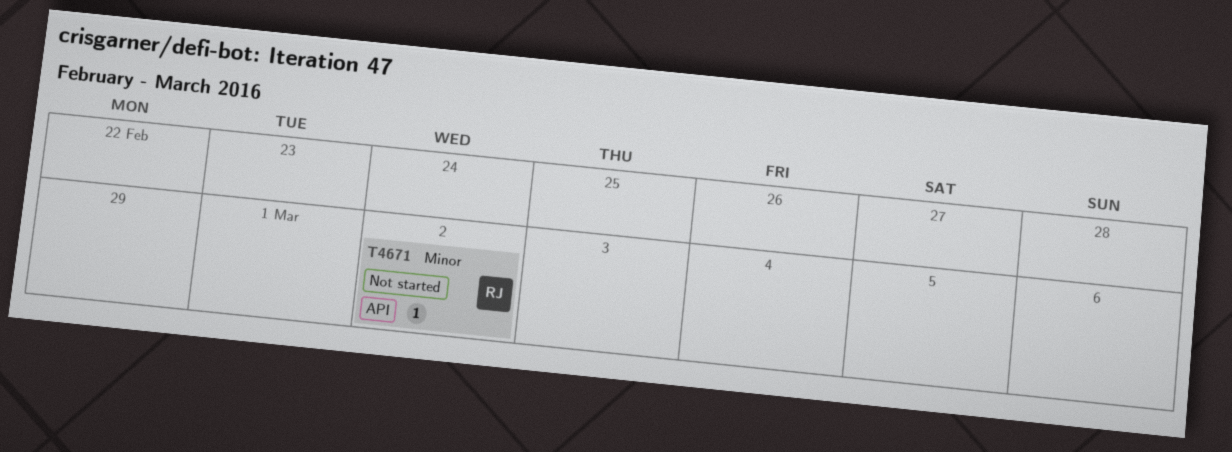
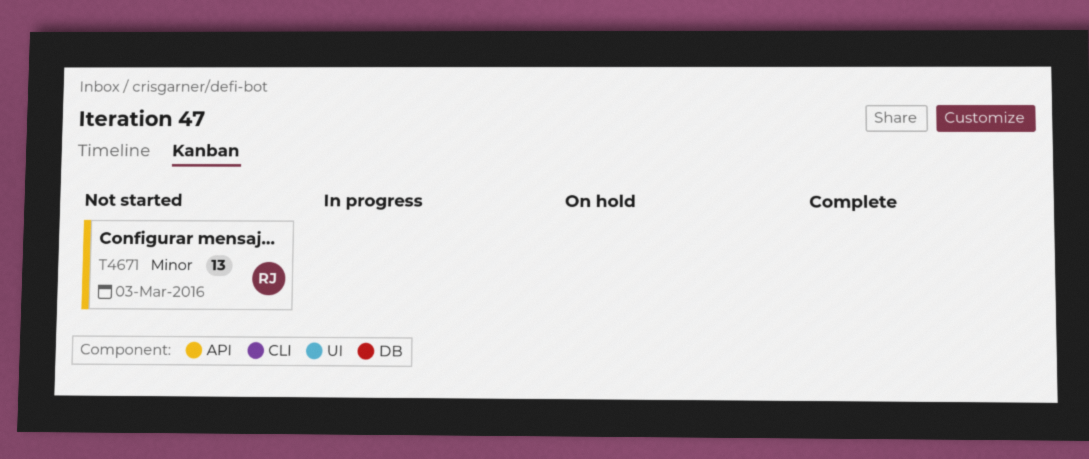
T4671, estimate: 1 -> 13
T4671, due: Mar 2 -> Mar 3

